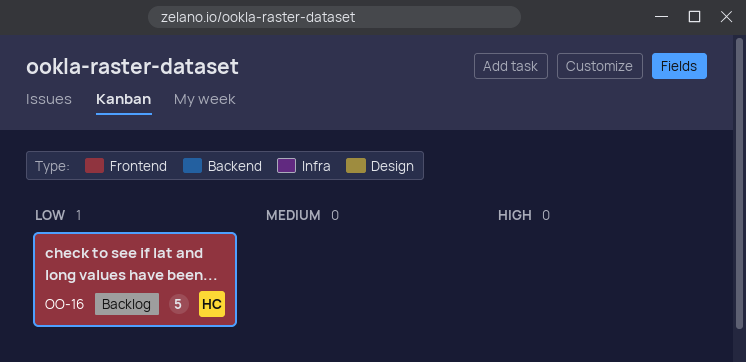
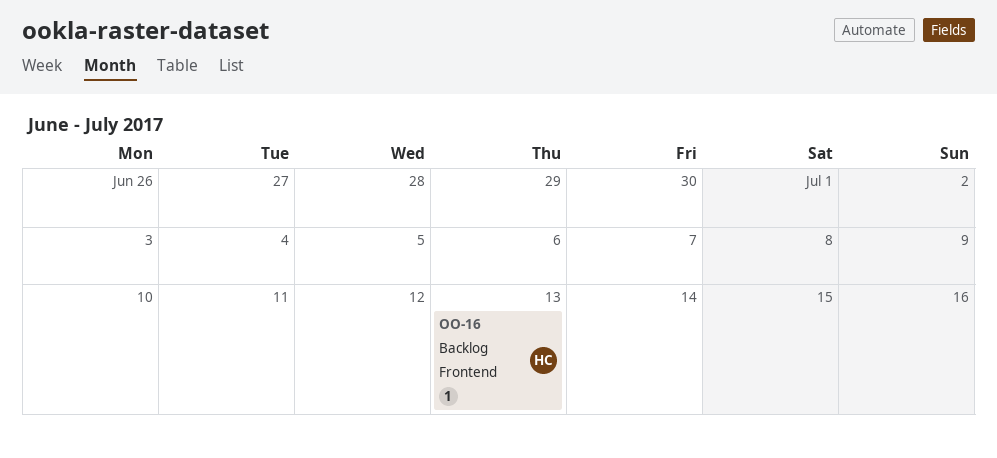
OO-16, estimate: 5 -> 1

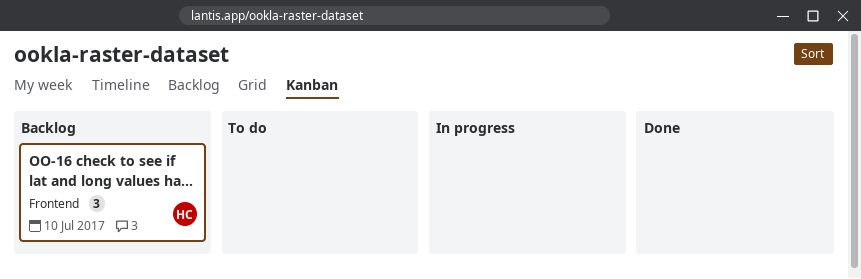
OO-16, estimate: 1 -> 3
OO-16, due: Jul 13 -> Jul 10

